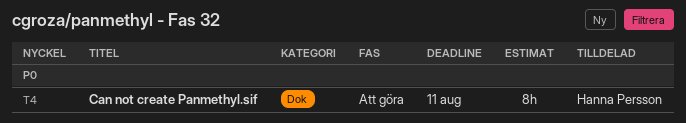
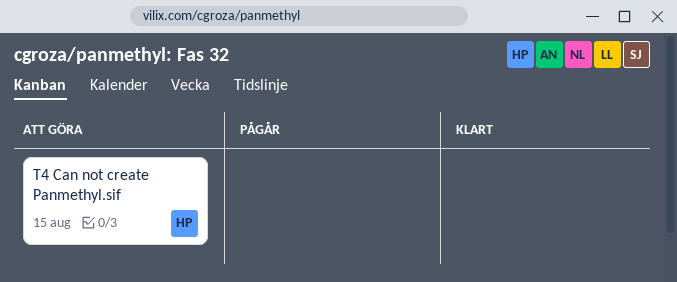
T4, due: Aug 11 -> Aug 15

